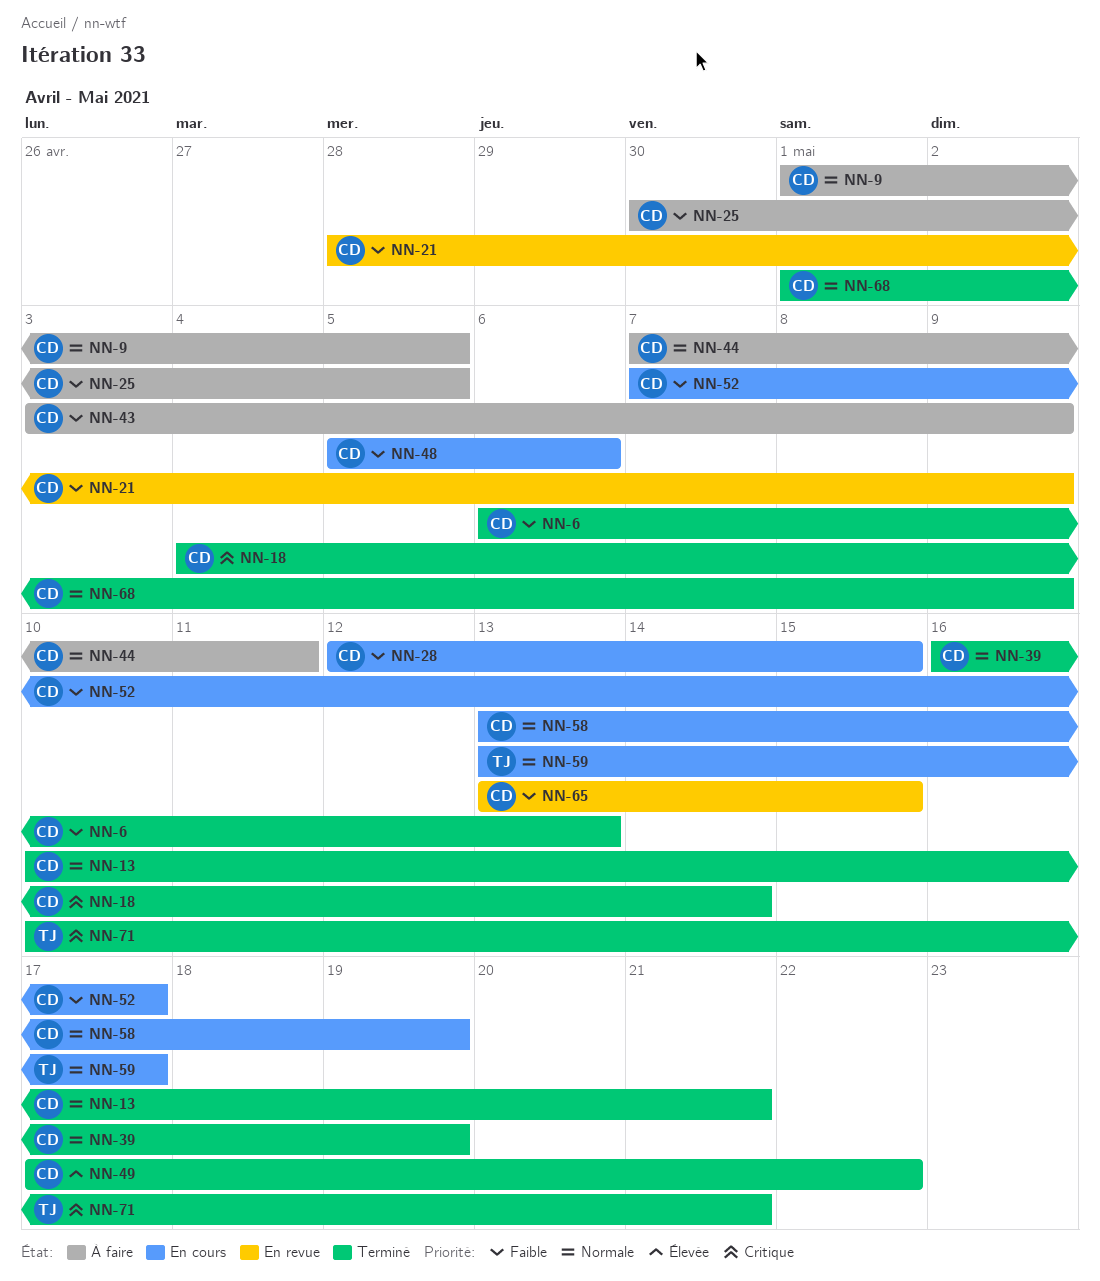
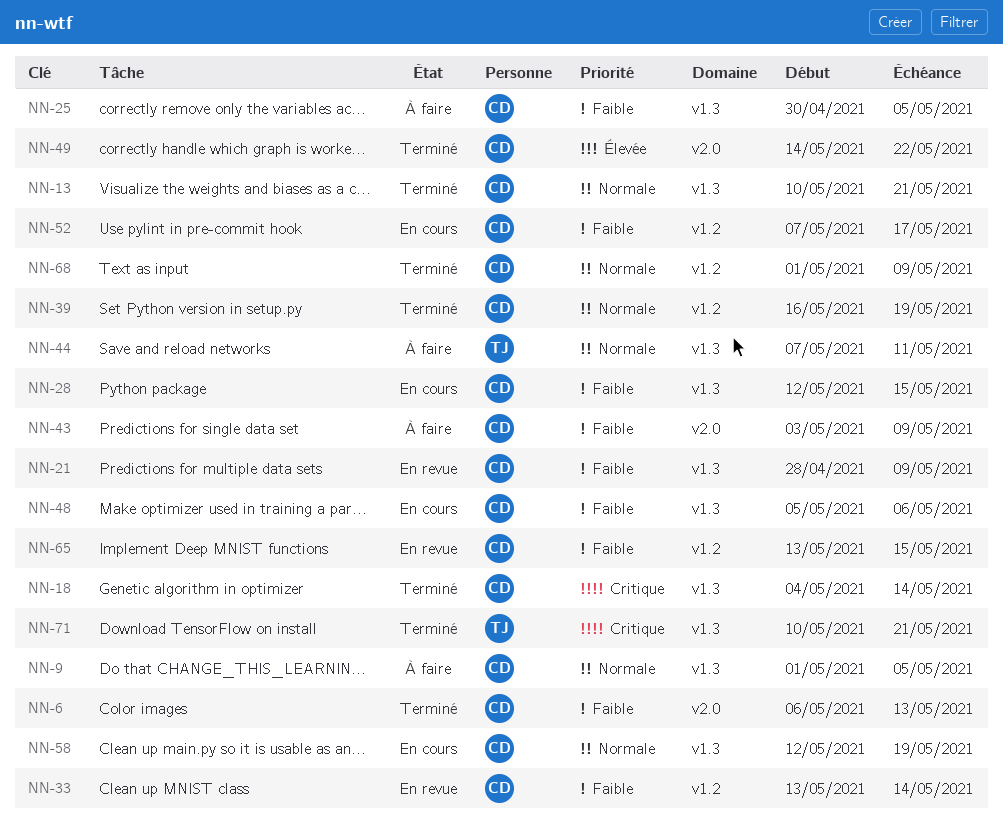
NN-33: none -> present
NN-44, owner: CD -> TJ
NN-49, start: May 17 -> May 14
NN-58, start: May 13 -> May 12
NN-59: present -> none

